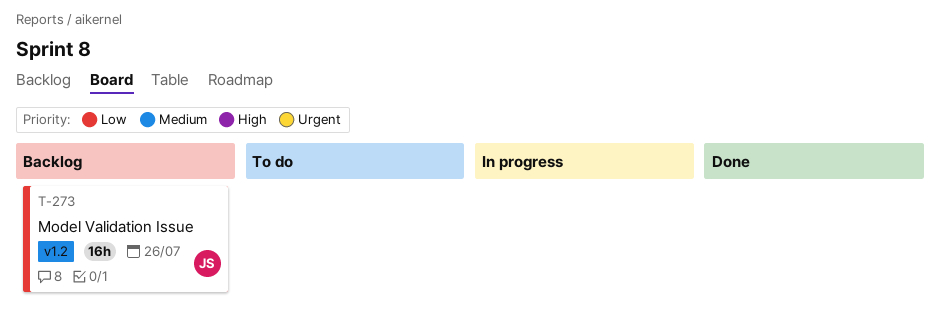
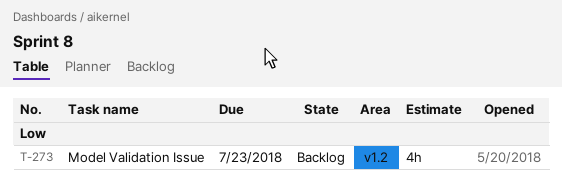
T-273, estimate: 16h -> 4h
T-273, due: Jul 26 -> Jul 23

